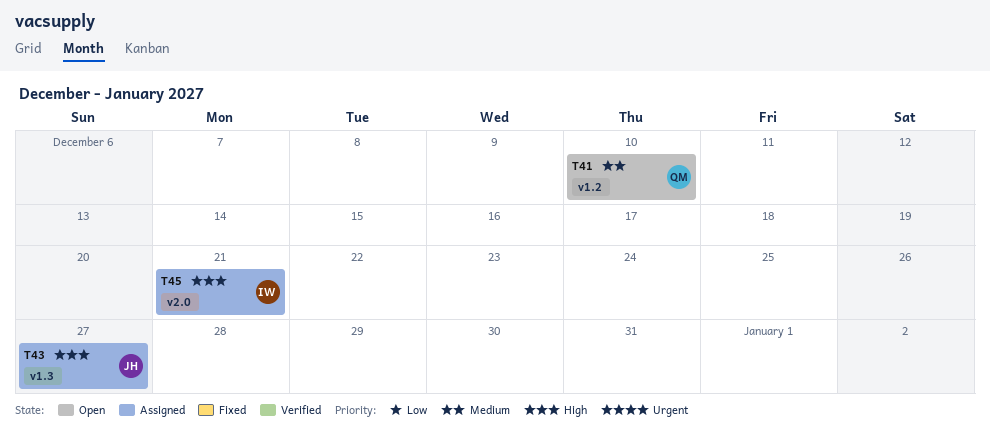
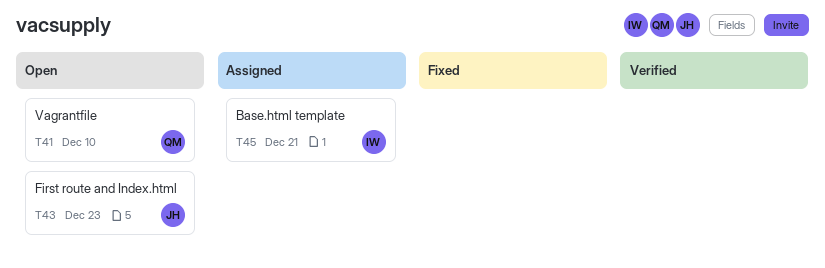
T43, status: Assigned -> Open
T43, due: Dec 27 -> Dec 23

